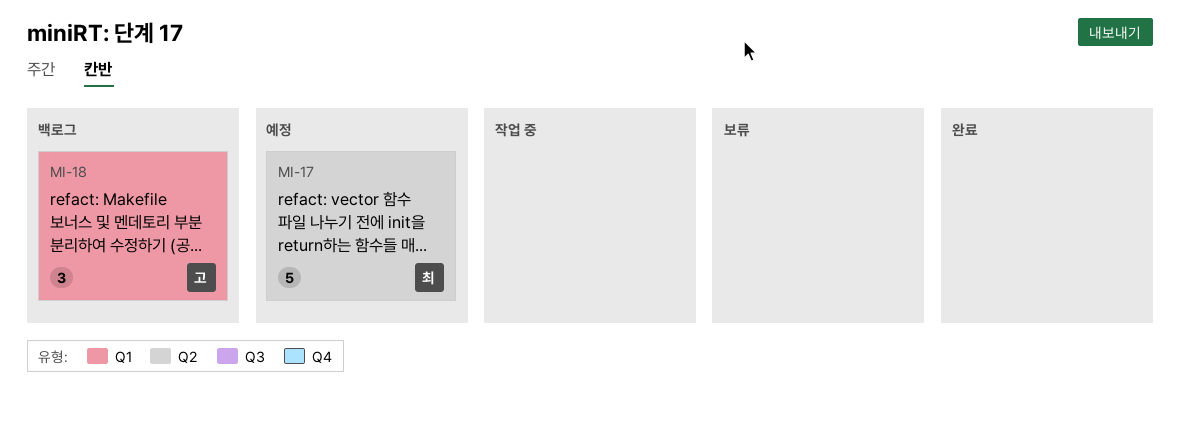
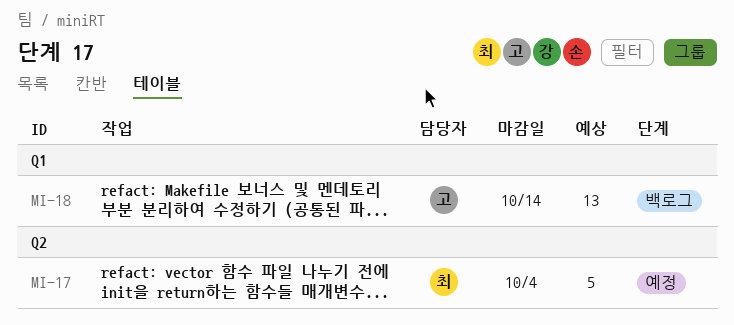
MI-18, estimate: 3 -> 13

